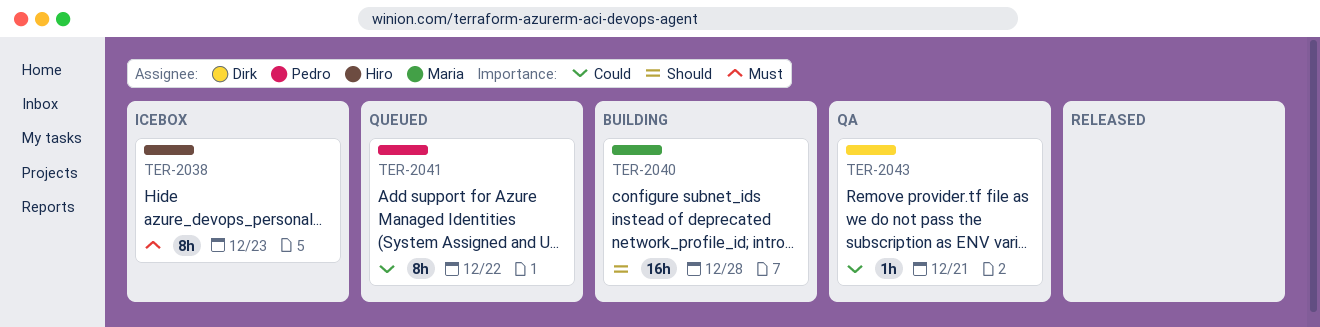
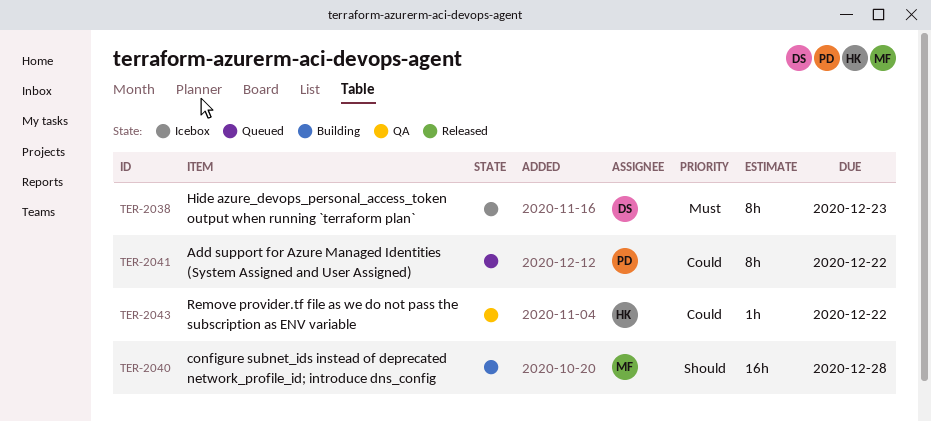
TER-2038, owner: Hiro -> Dirk
TER-2043, owner: Dirk -> Hiro
TER-2043, due: Dec 21 -> Dec 22

